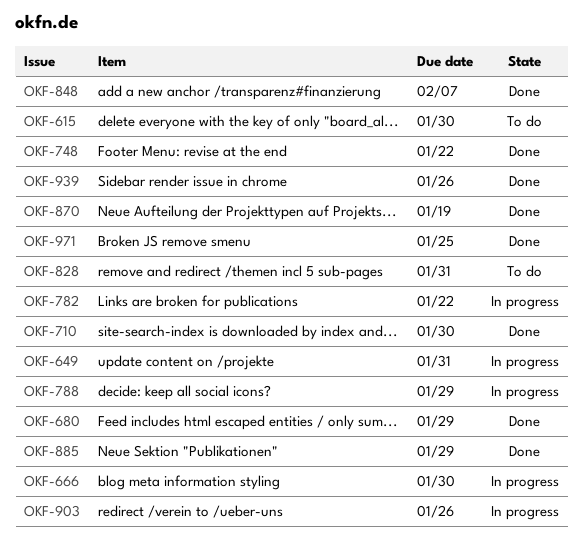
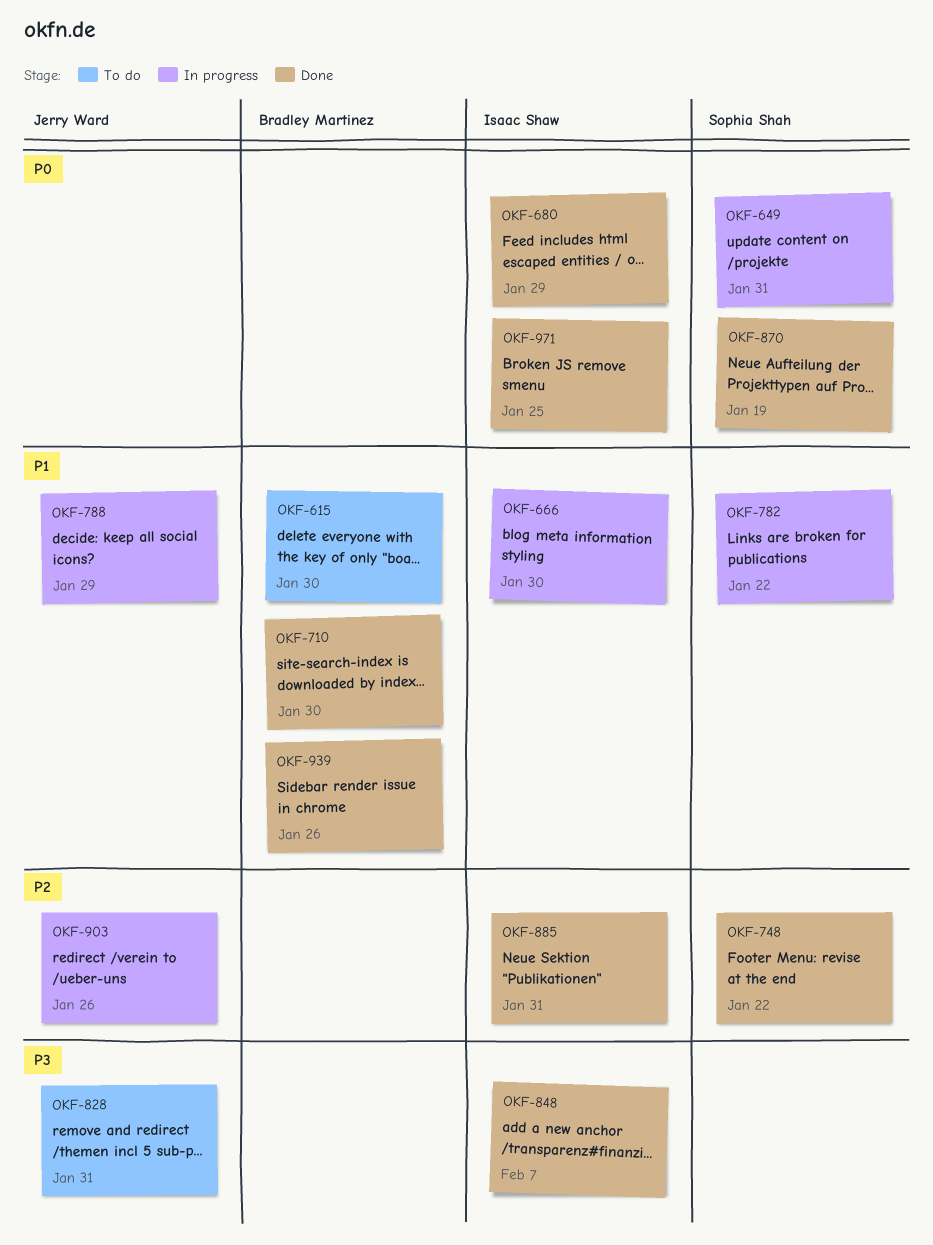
OKF-885, due: Jan 29 -> Jan 31

